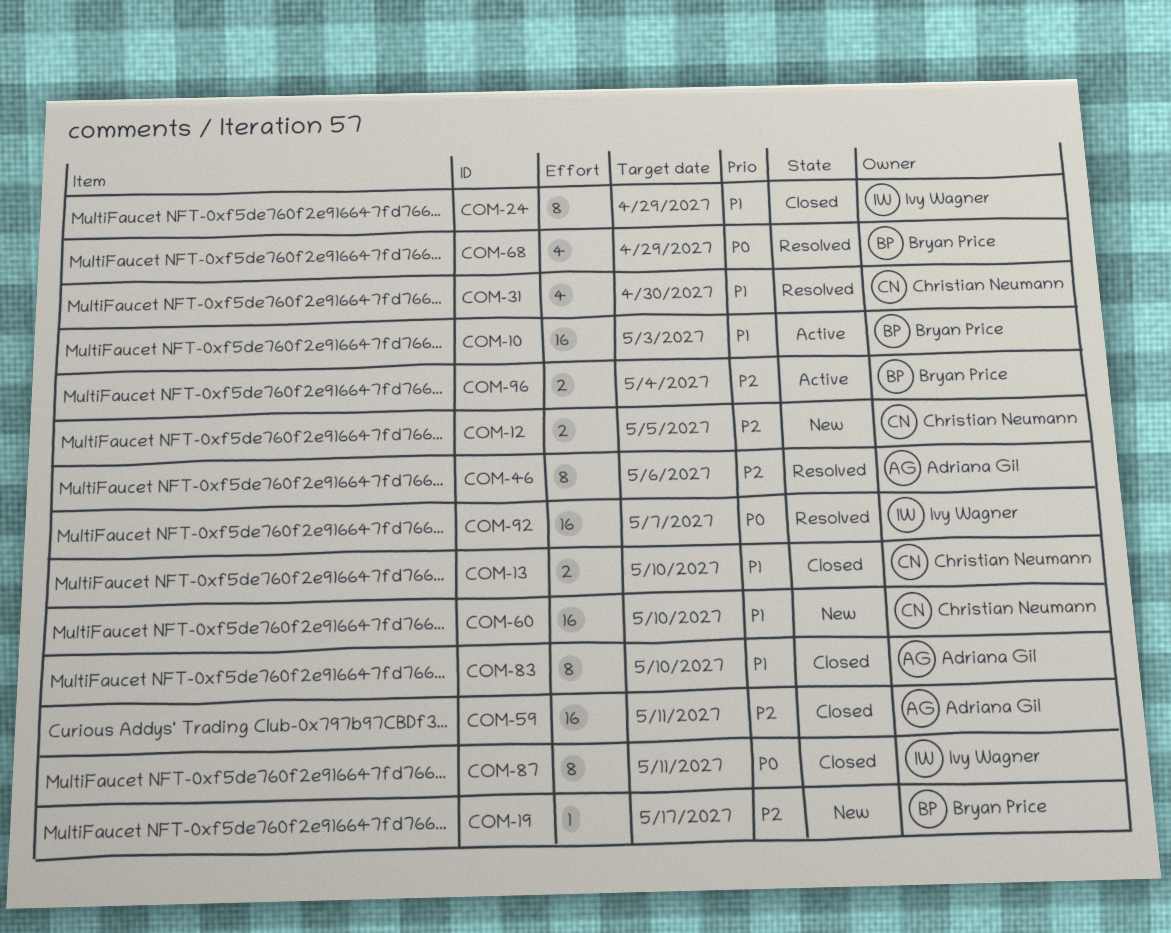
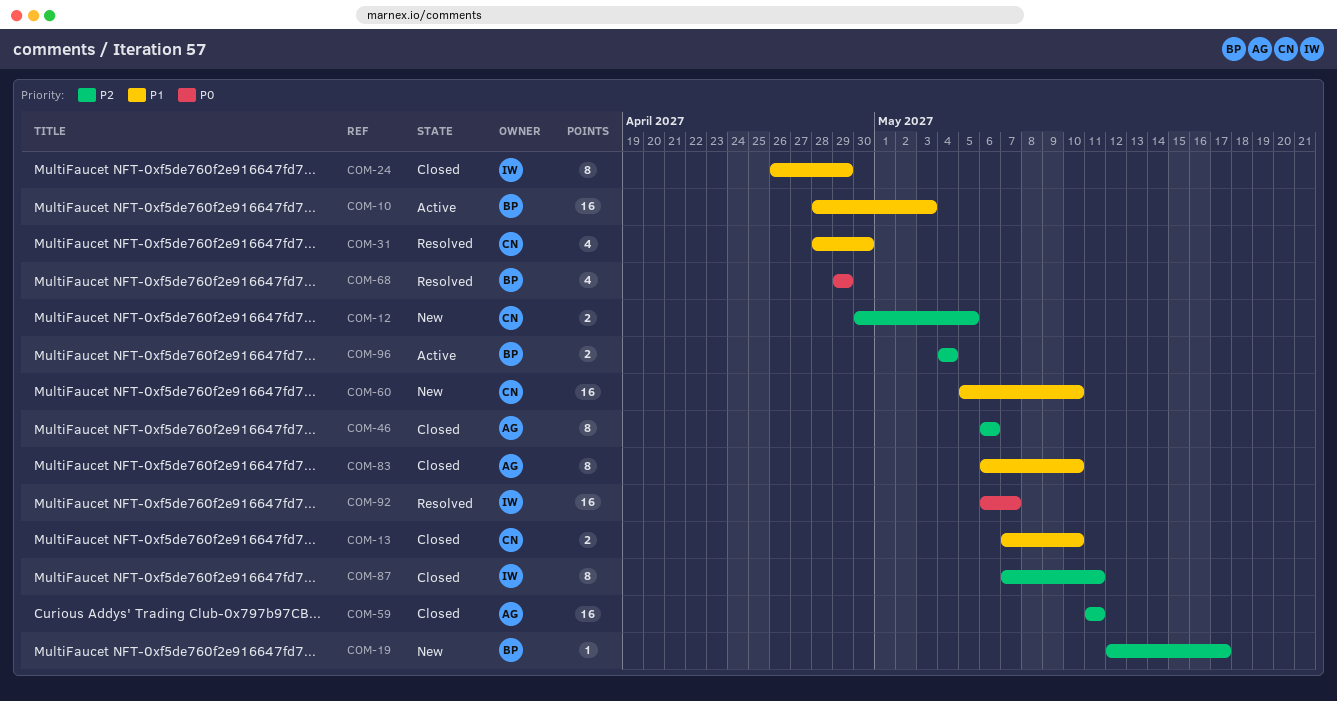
COM-46, status: Resolved -> Closed
COM-87, priority: P0 -> P2

